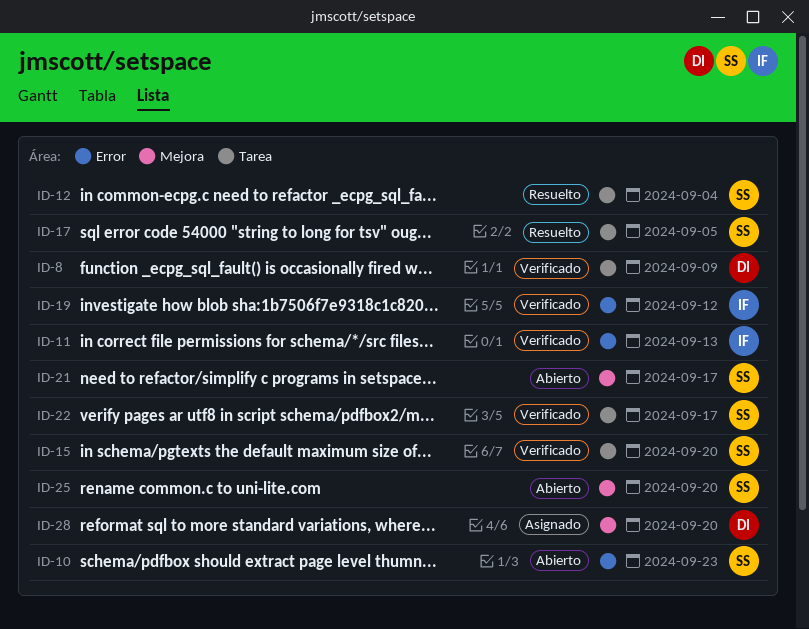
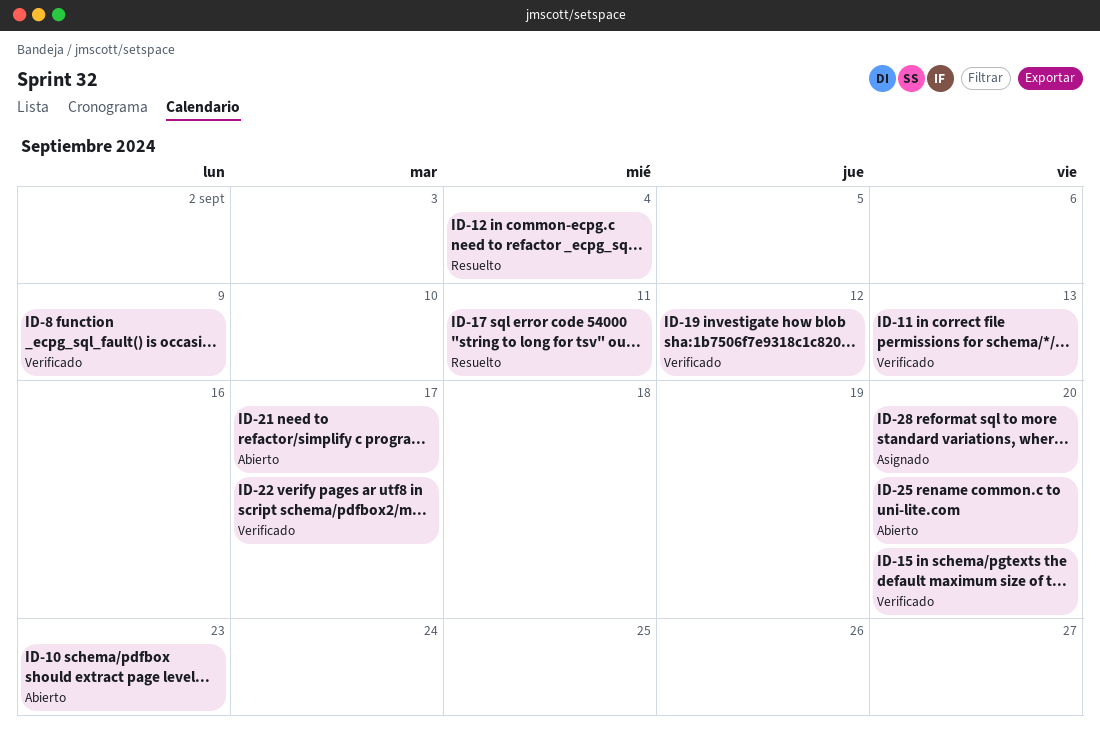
ID-17, due: Sep 5 -> Sep 11

